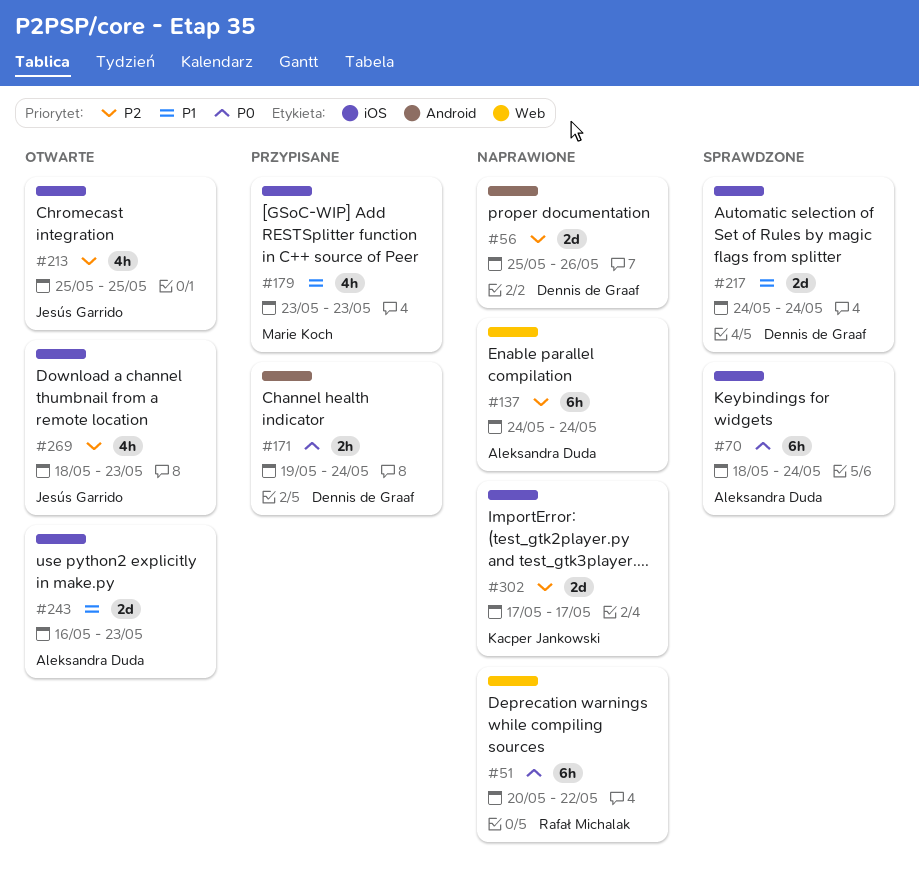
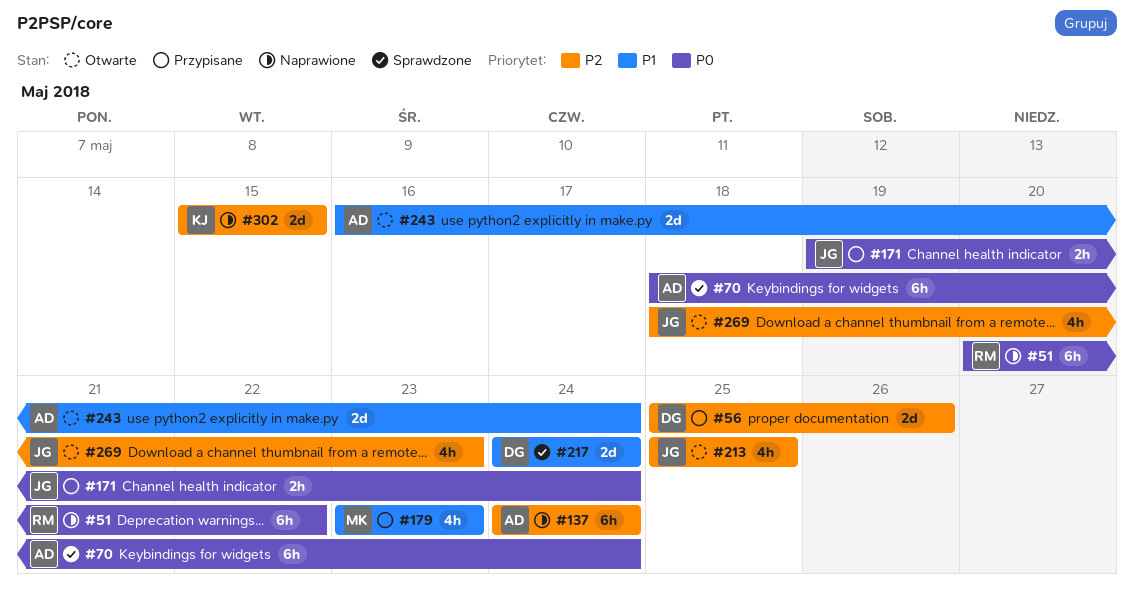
#56, status: Naprawione -> Przypisane
#171, owner: Dennis de Graaf -> Jesús Garrido
#243, due: May 23 -> May 24
#302, start: May 17 -> May 15
#302, due: May 17 -> May 15

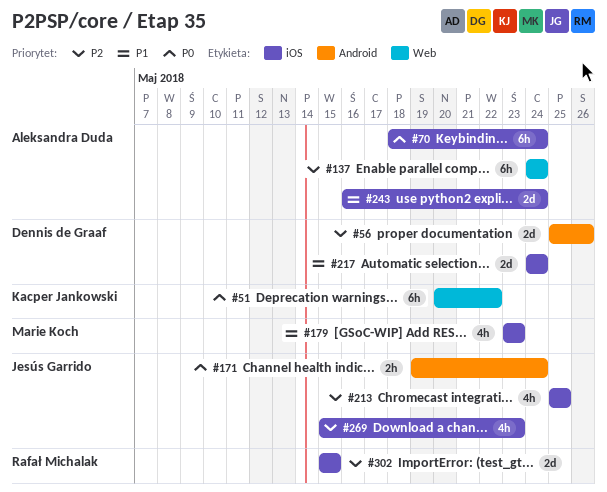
#51, owner: Rafał Michalak -> Kacper Jankowski
#269, start: May 18 -> May 15
#302, owner: Kacper Jankowski -> Rafał Michalak

